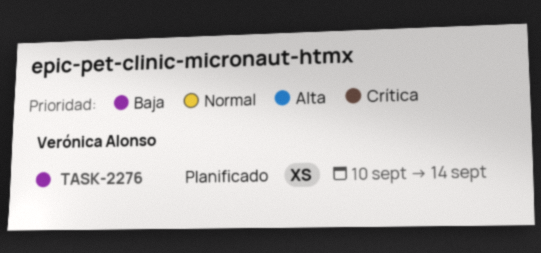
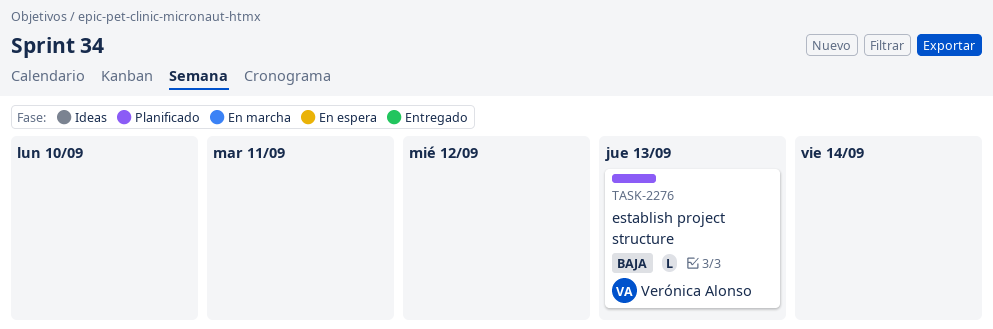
TASK-2276, estimate: XS -> L
TASK-2276, due: Sep 14 -> Sep 13

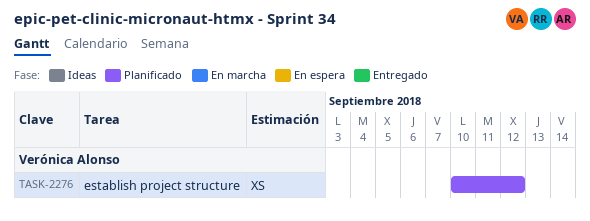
TASK-2276, estimate: L -> XS
TASK-2276, due: Sep 13 -> Sep 12

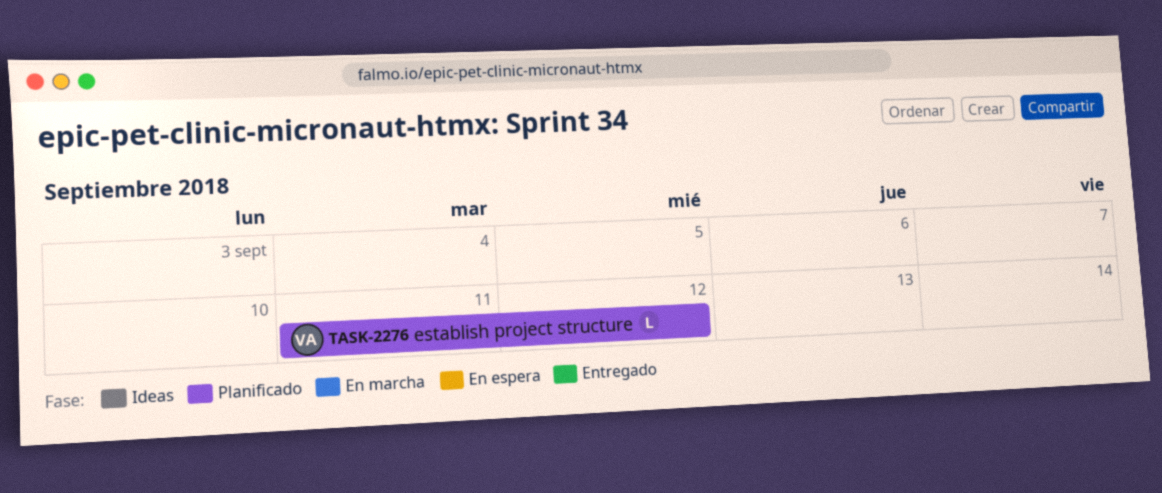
TASK-2276, estimate: XS -> L
TASK-2276, start: Sep 10 -> Sep 11

